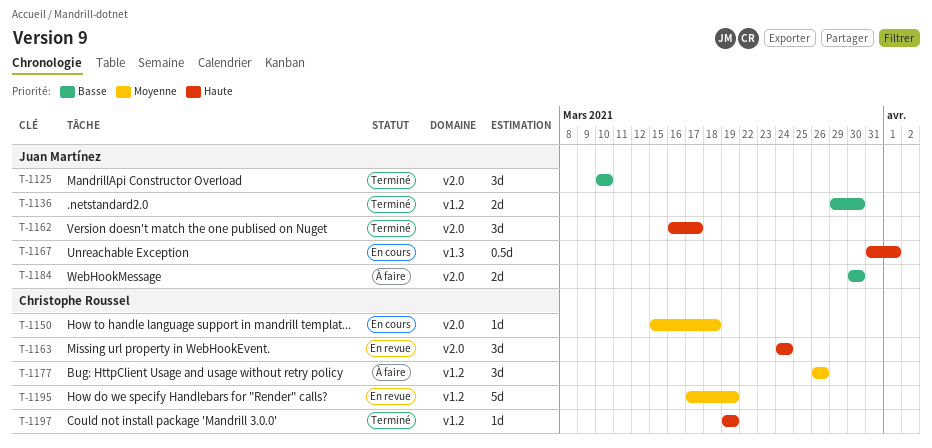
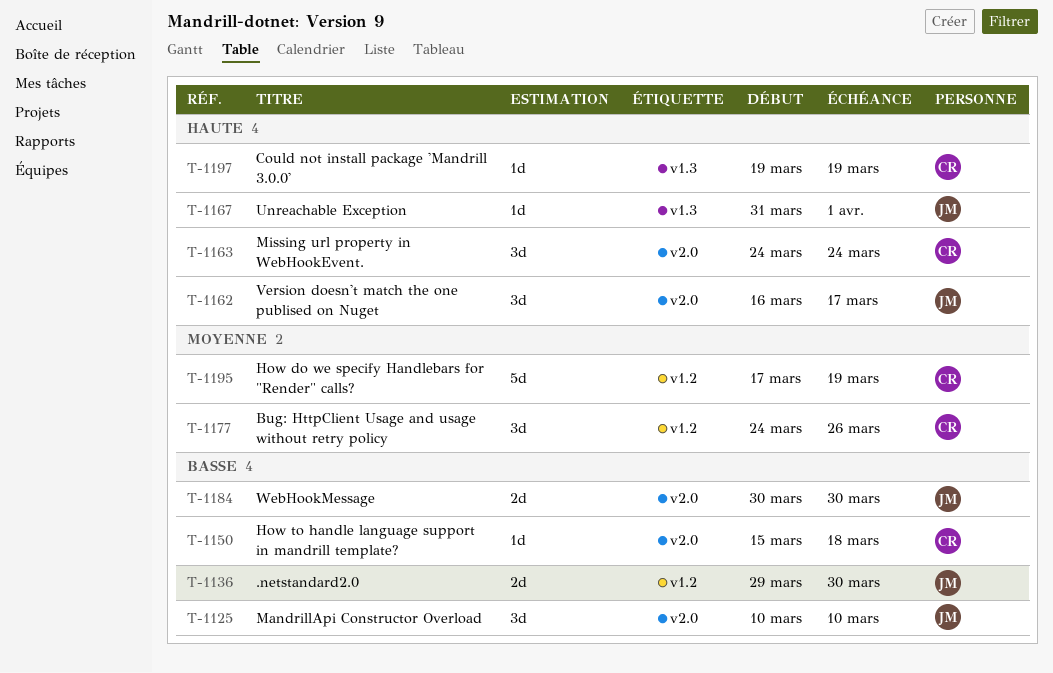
T-1150, priority: Moyenne -> Basse
T-1167, estimate: 0.5d -> 1d
T-1177, start: Mar 26 -> Mar 24
T-1197, label: v1.2 -> v1.3

